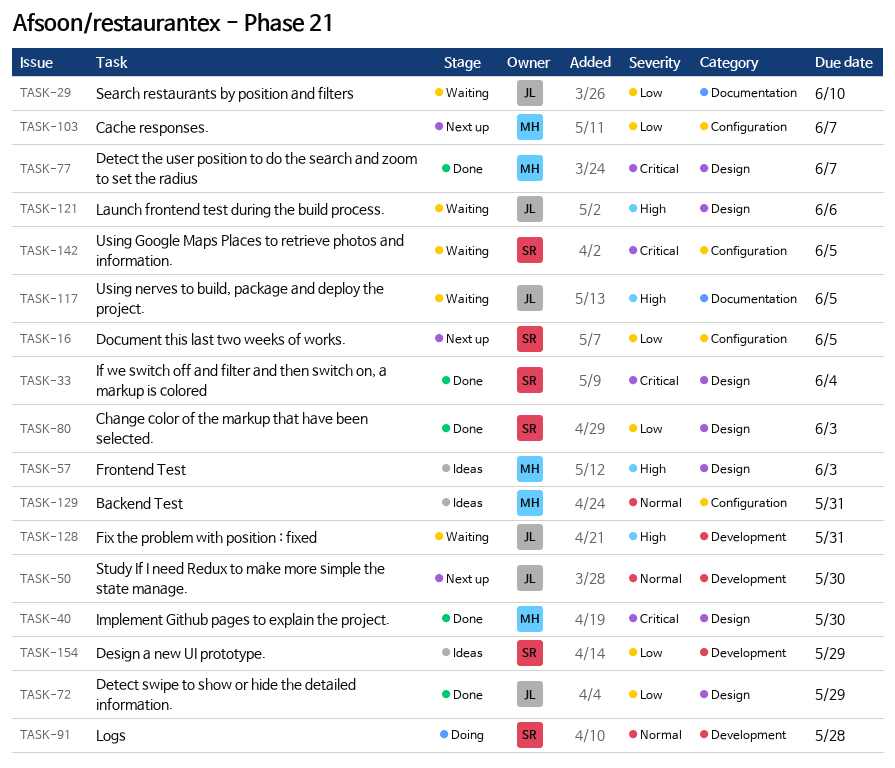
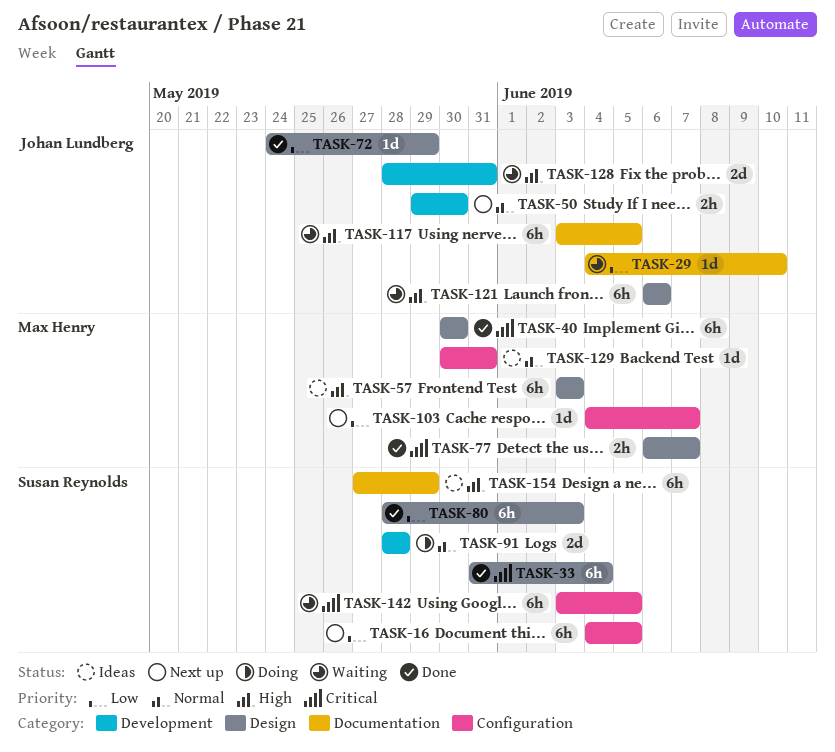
TASK-154, priority: Low -> High
TASK-154, label: Development -> Documentation

